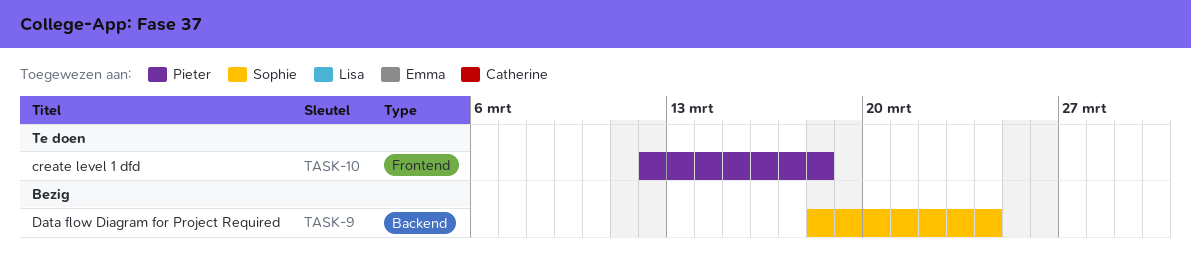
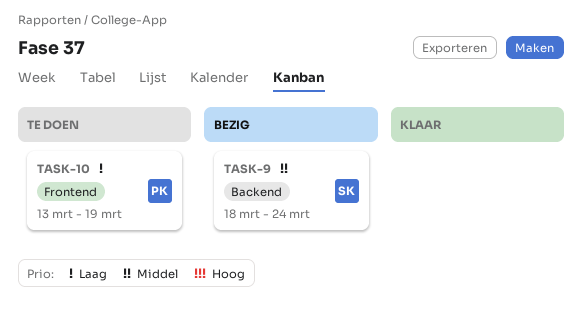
TASK-10, start: Mar 12 -> Mar 13
TASK-10, due: Mar 18 -> Mar 19

